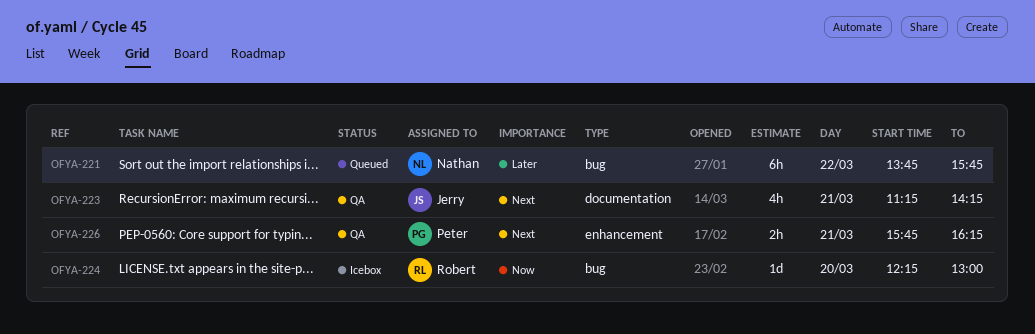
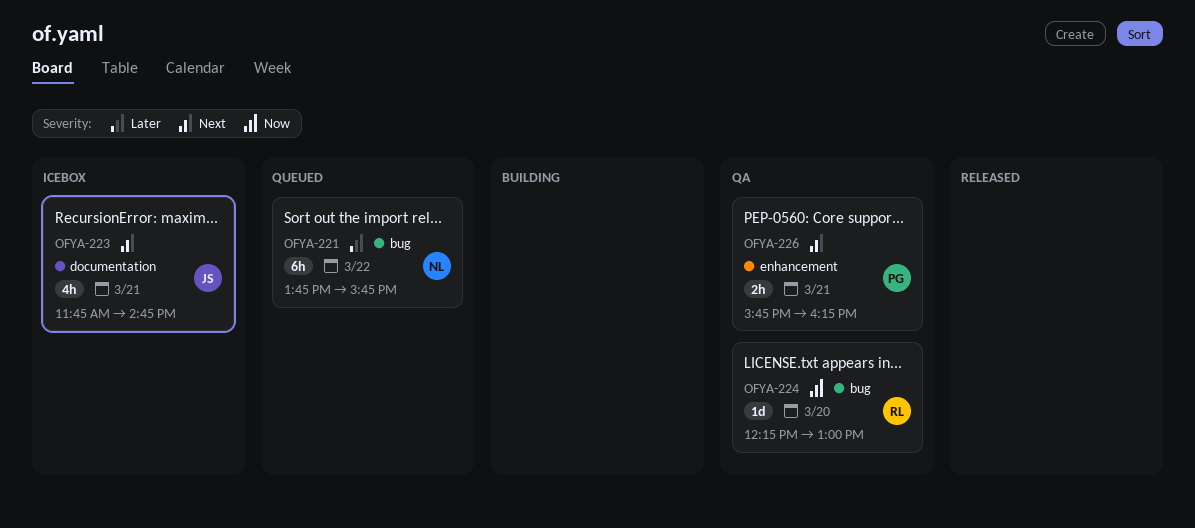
OFYA-223, status: QA -> Icebox
OFYA-223, begins: 11:15 -> 11:45
OFYA-223, ends: 14:15 -> 14:45
OFYA-224, status: Icebox -> QA

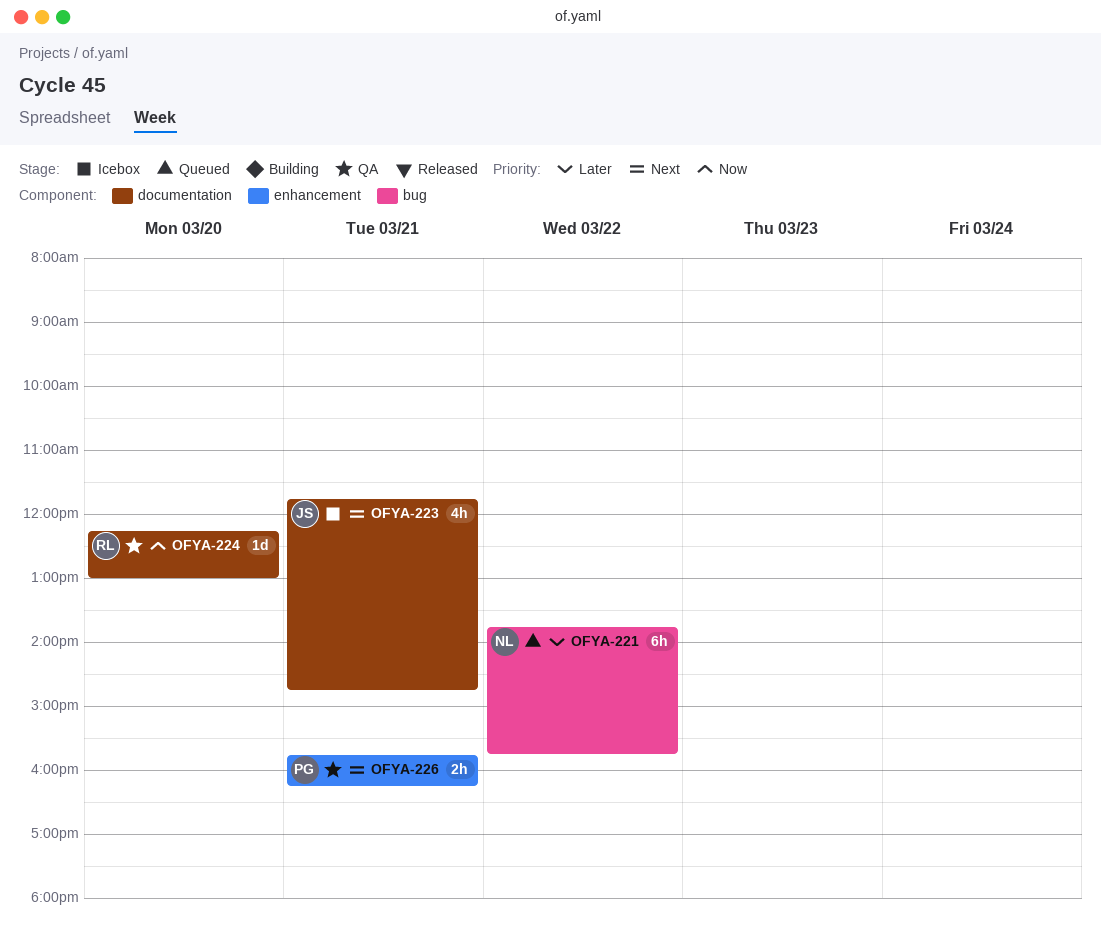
OFYA-224, label: bug -> documentation

